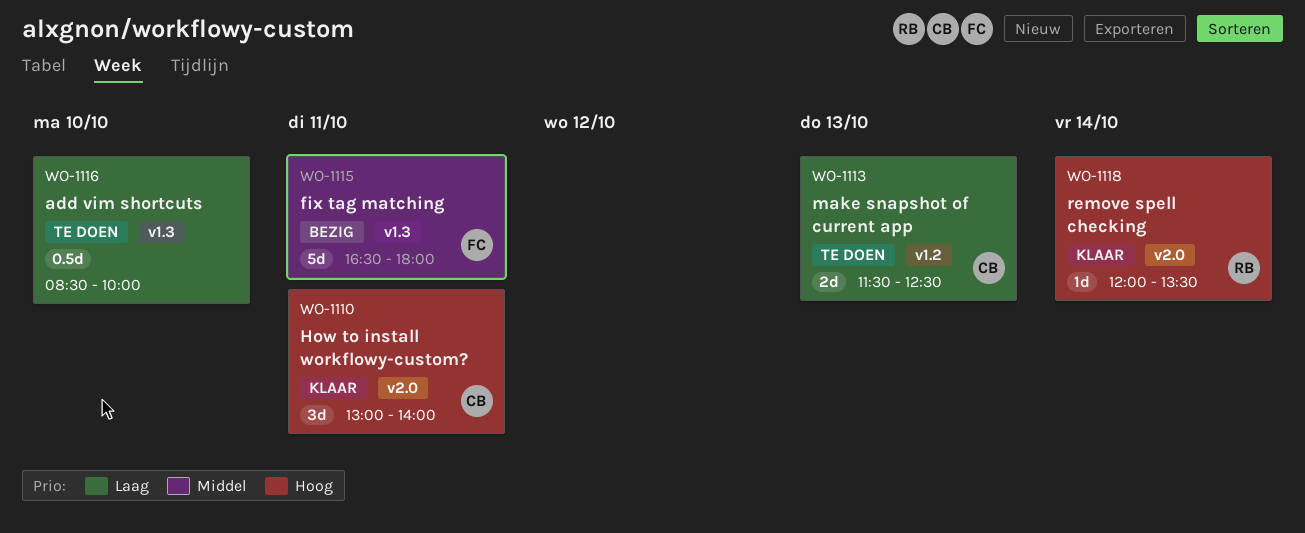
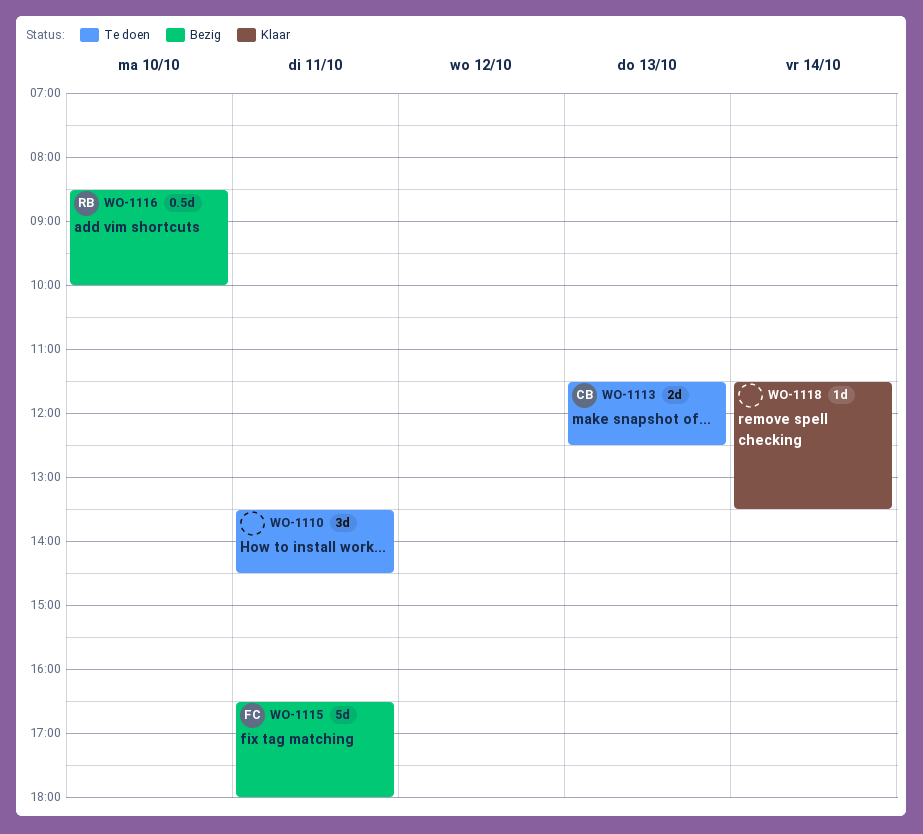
WO-1110, status: Klaar -> Te doen
WO-1110, owner: CB -> none
WO-1110, begins: 13:00 -> 13:30
WO-1110, ends: 14:00 -> 14:30
WO-1116, status: Te doen -> Bezig
WO-1116, owner: none -> RB
WO-1118, owner: RB -> none
WO-1118, begins: 12:00 -> 11:30

